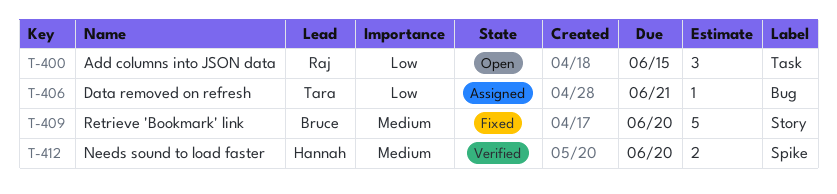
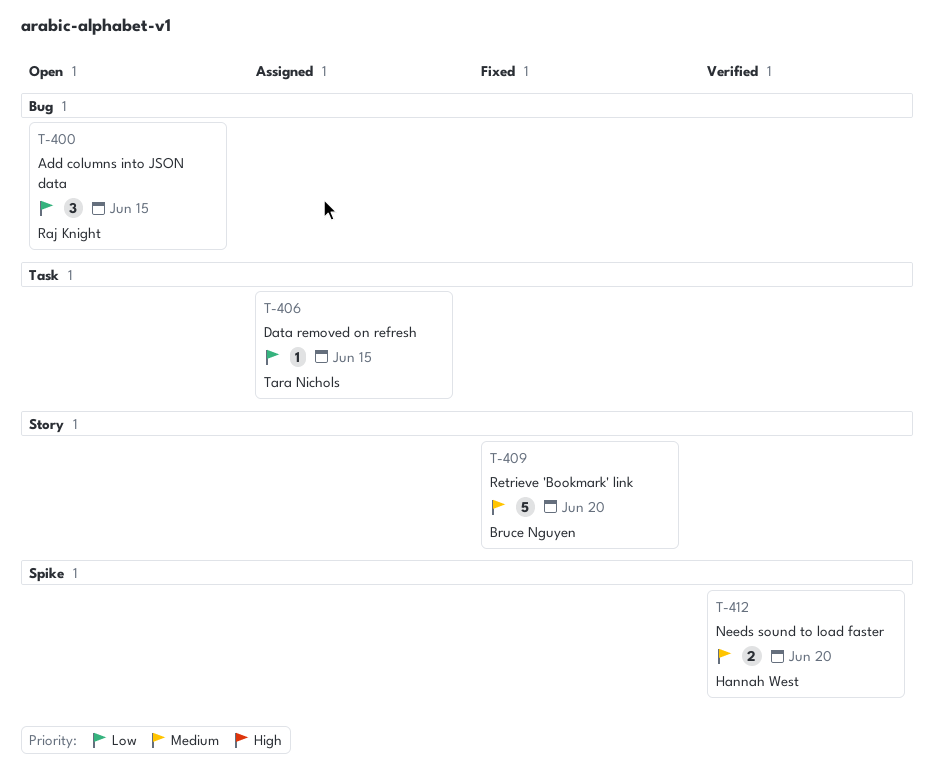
T-400, label: Task -> Bug
T-406, label: Bug -> Task
T-406, due: Jun 21 -> Jun 15

